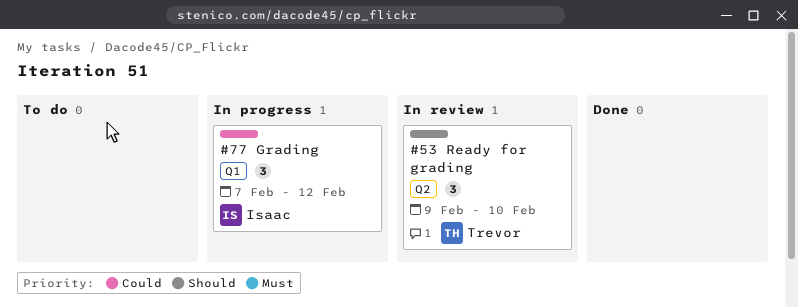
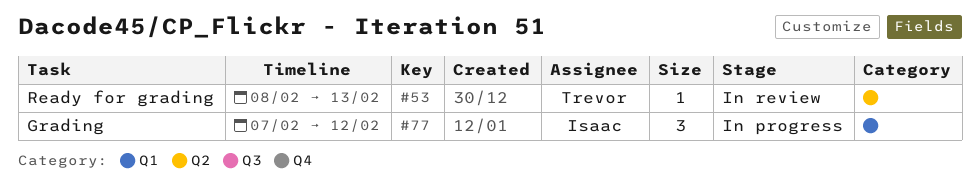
#53, estimate: 3 -> 1
#53, start: Feb 9 -> Feb 8
#53, due: Feb 10 -> Feb 13

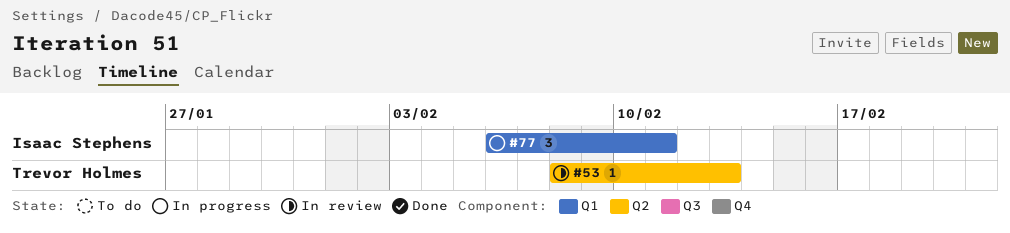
#77, start: Feb 7 -> Feb 6
#77, due: Feb 12 -> Feb 11

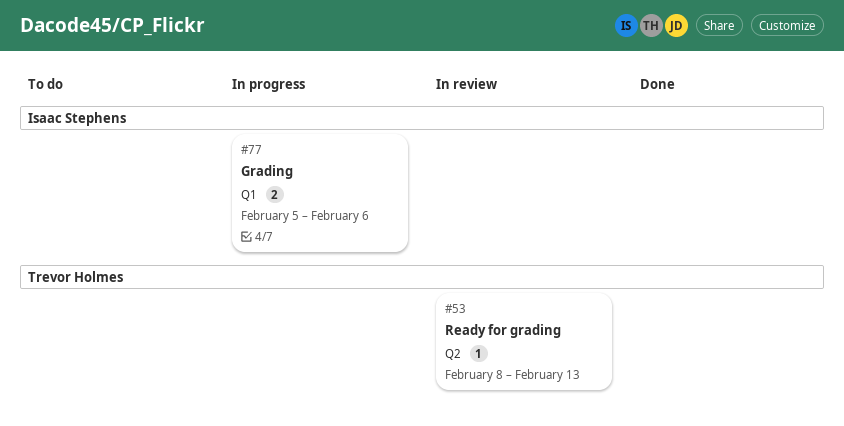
#77, estimate: 3 -> 2
#77, start: Feb 6 -> Feb 5
#77, due: Feb 11 -> Feb 6

